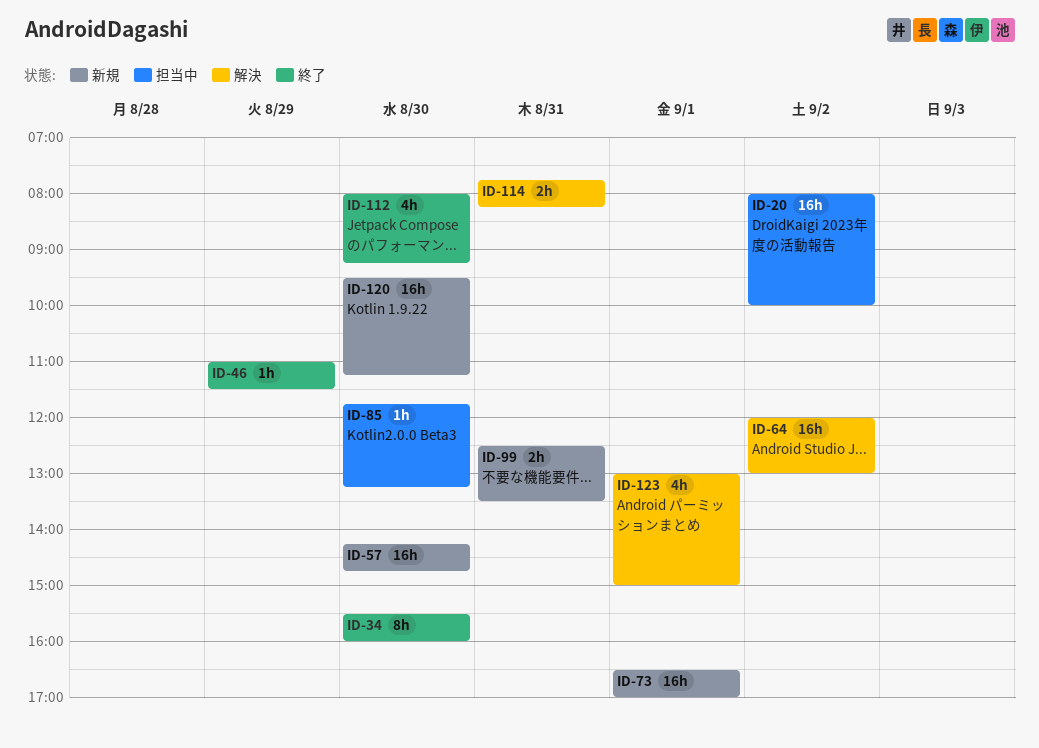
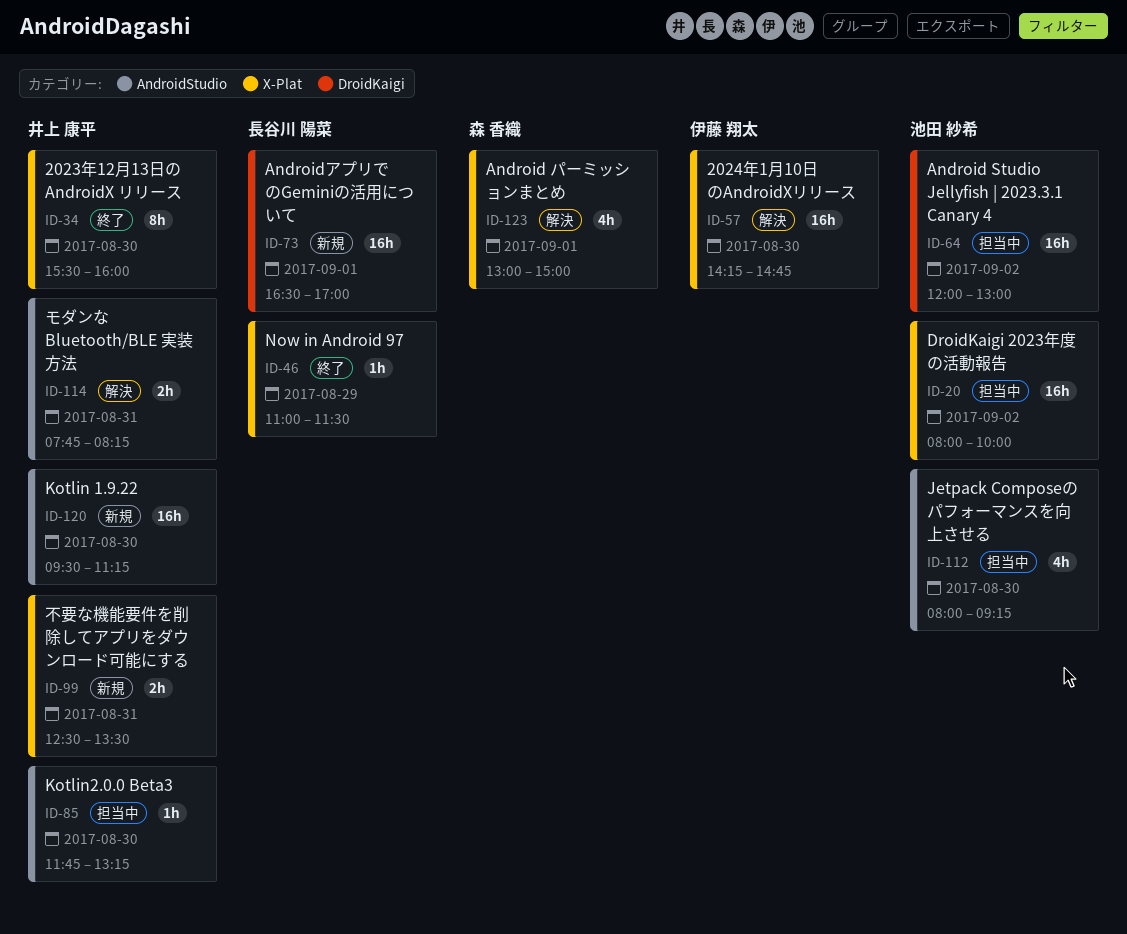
ID-57, status: 新規 -> 解決
ID-64, status: 解決 -> 担当中
ID-112, status: 終了 -> 担当中

